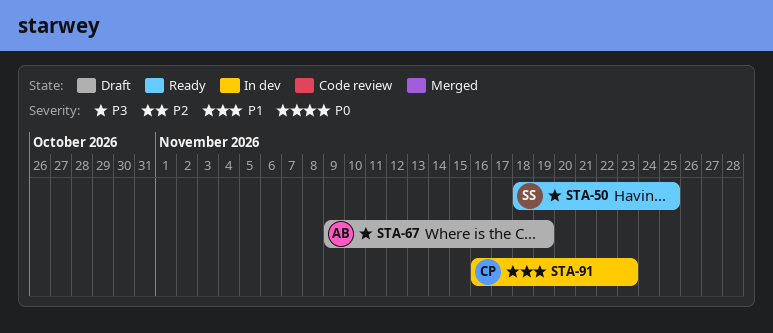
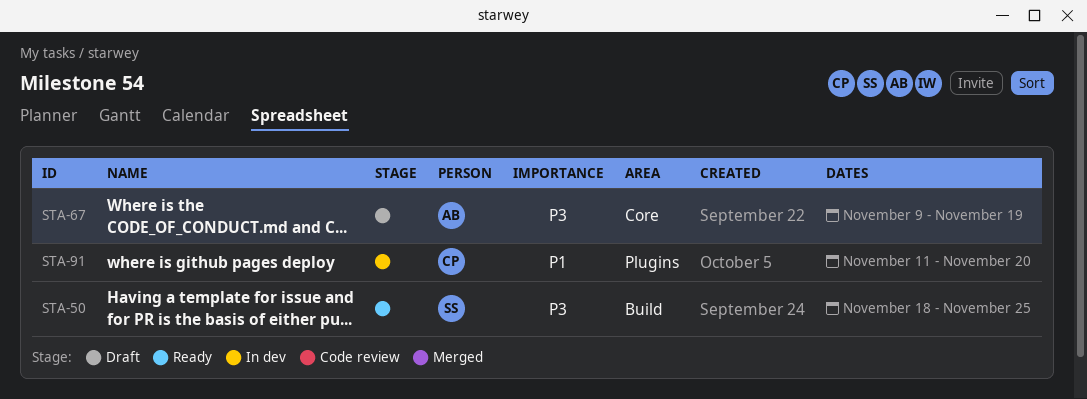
STA-91, start: Nov 16 -> Nov 11
STA-91, due: Nov 23 -> Nov 20

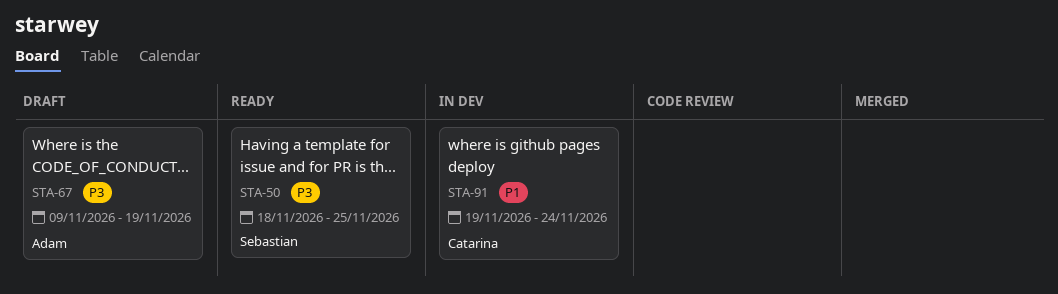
STA-91, start: Nov 11 -> Nov 19
STA-91, due: Nov 20 -> Nov 24

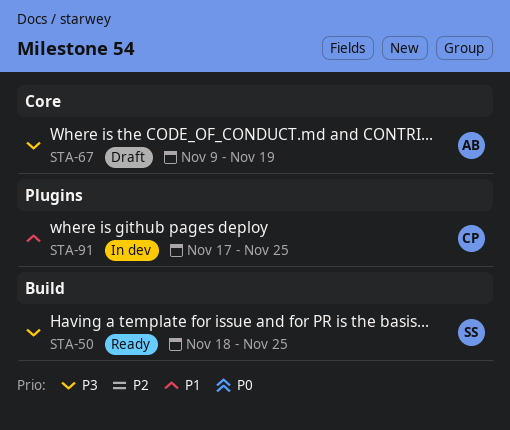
STA-91, start: Nov 19 -> Nov 17
STA-91, due: Nov 24 -> Nov 25

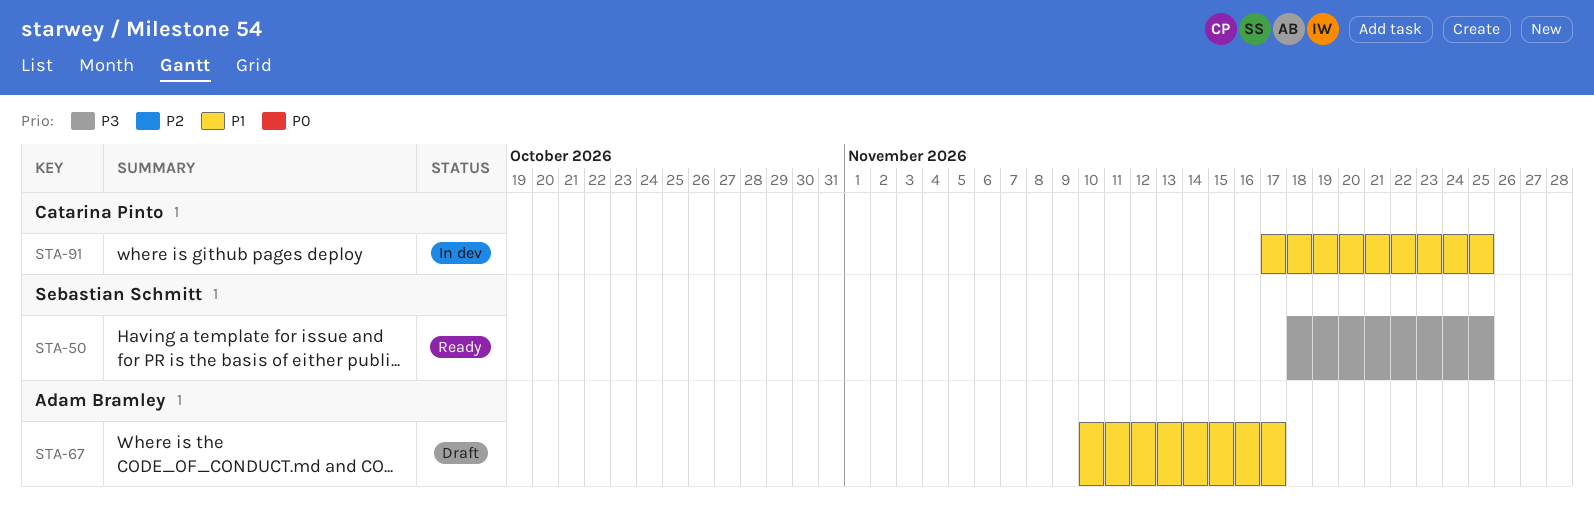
STA-67, priority: P3 -> P1
STA-67, start: Nov 9 -> Nov 10
STA-67, due: Nov 19 -> Nov 17

